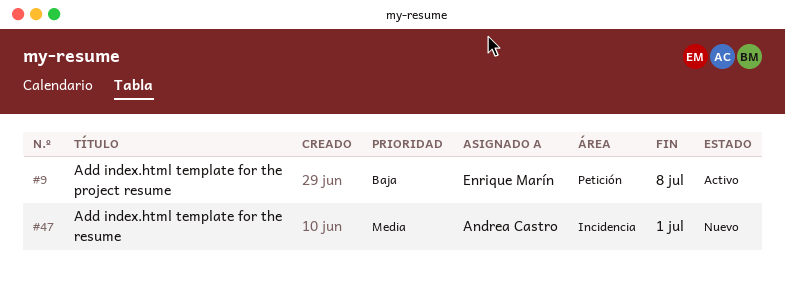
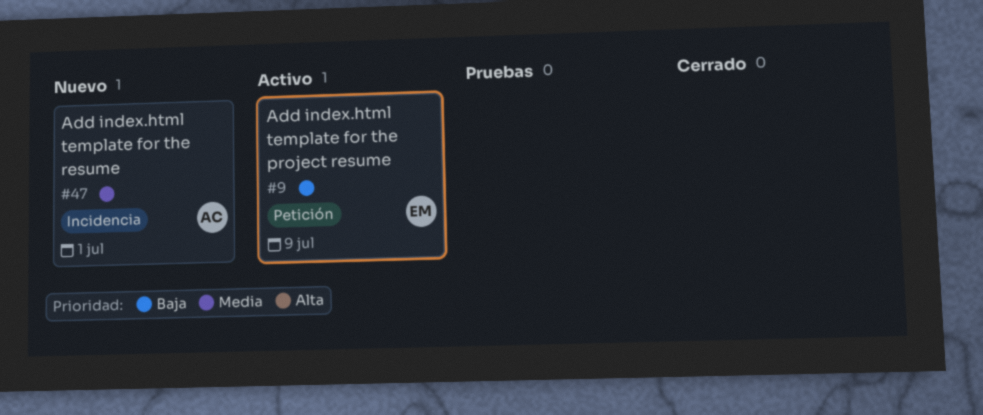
#9, due: Jul 8 -> Jul 9

